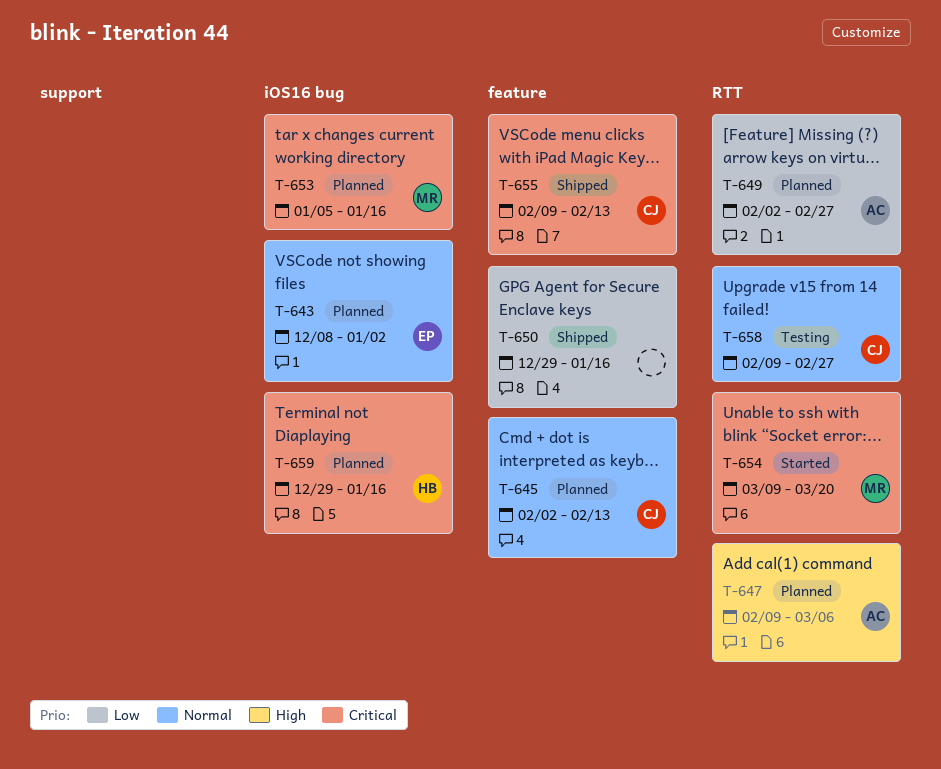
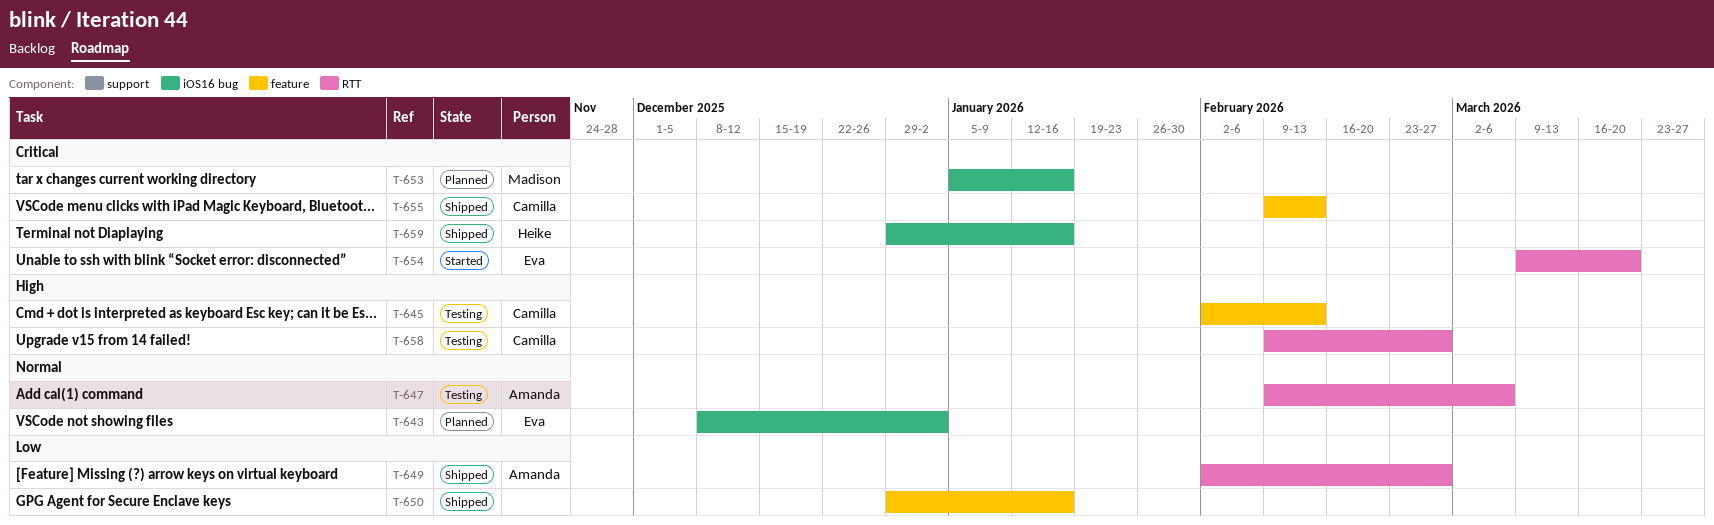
T-645, status: Planned -> Testing
T-645, priority: Normal -> High
T-647, status: Planned -> Testing
T-647, priority: High -> Normal
T-649, status: Planned -> Shipped
T-654, owner: Madison -> Eva
T-658, priority: Normal -> High
T-659, status: Planned -> Shipped

